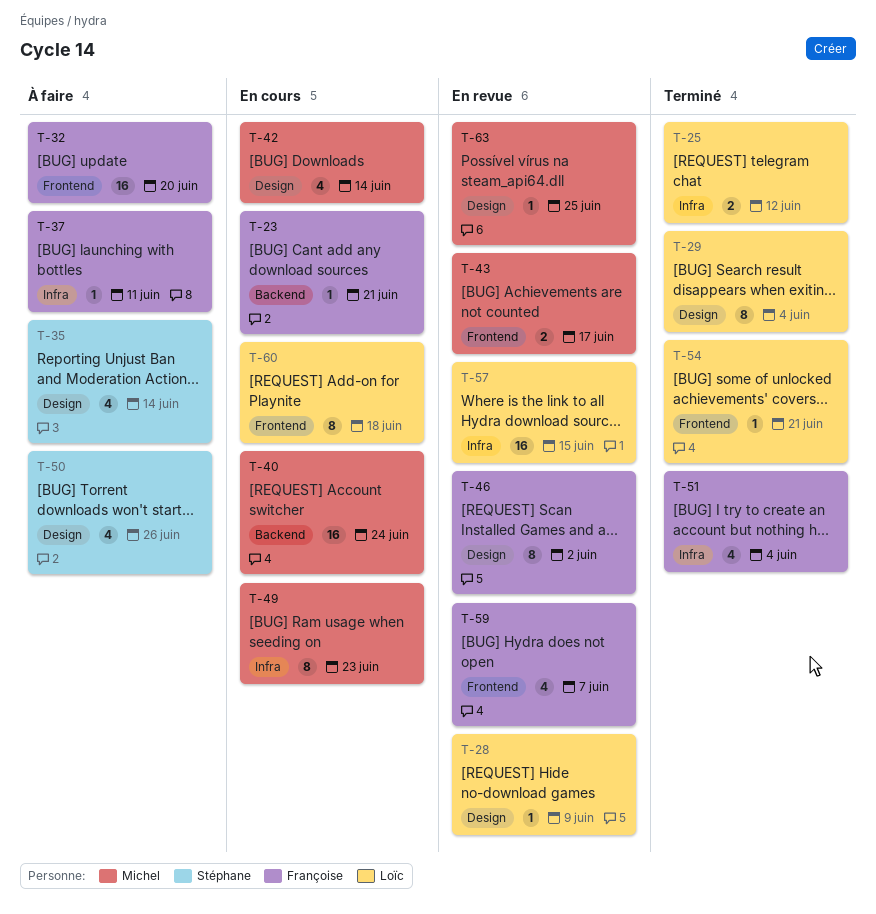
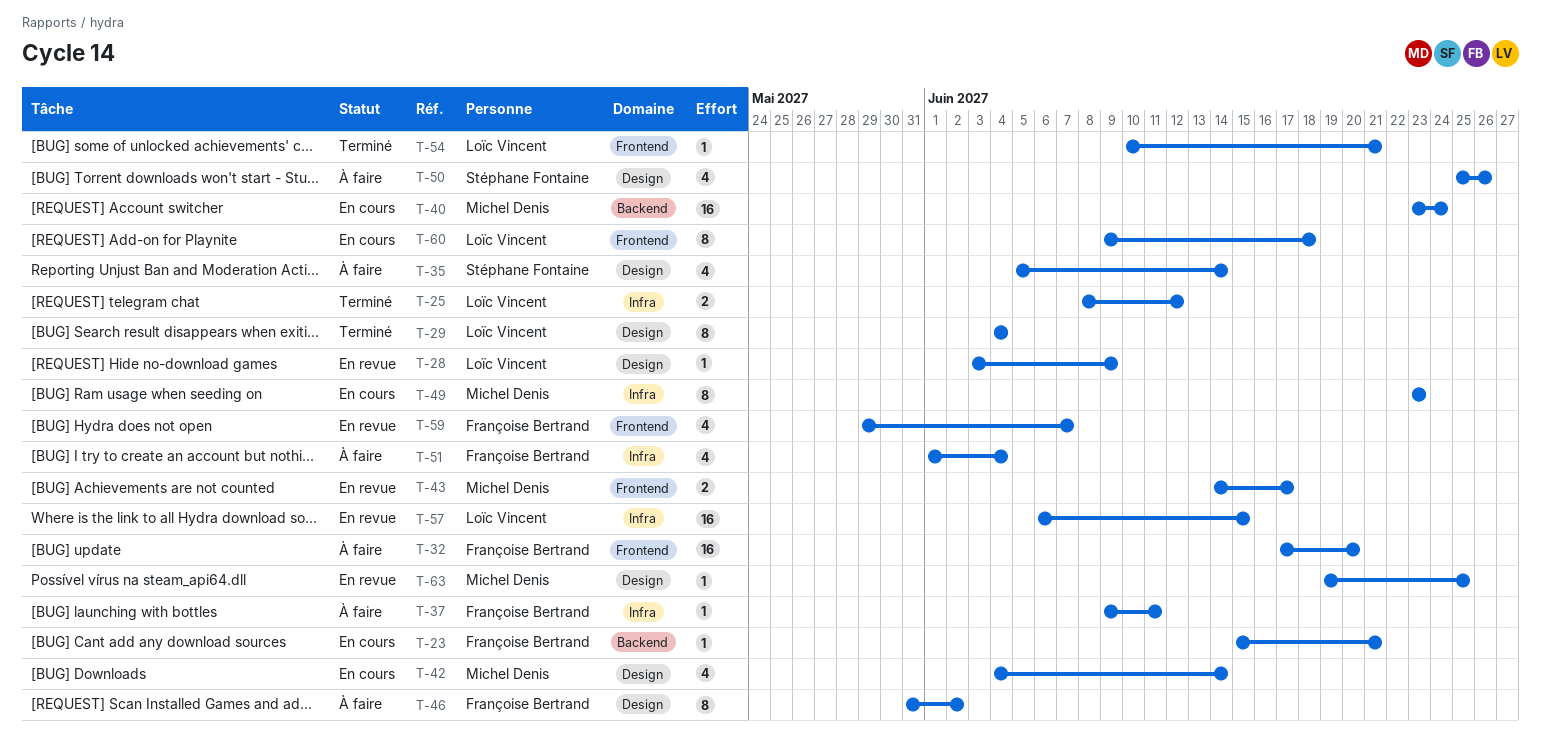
T-46, status: En revue -> À faire
T-51, status: Terminé -> À faire

